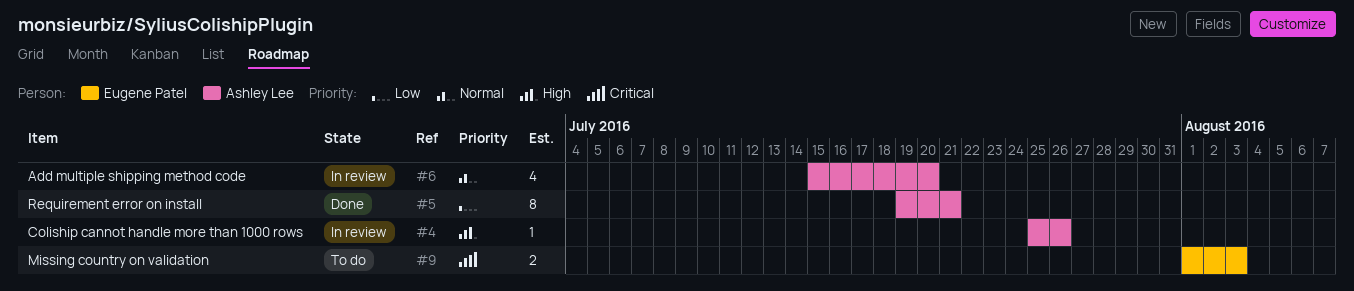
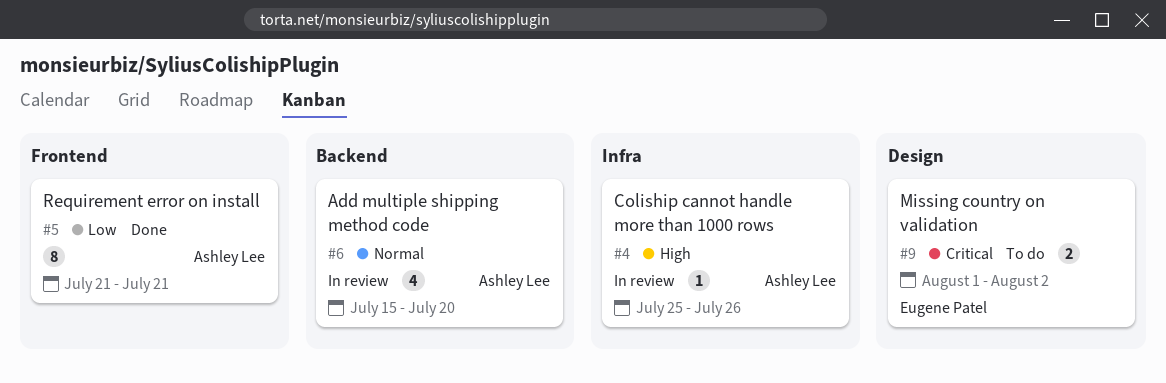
#5, start: Jul 19 -> Jul 21
#9, due: Aug 3 -> Aug 2

